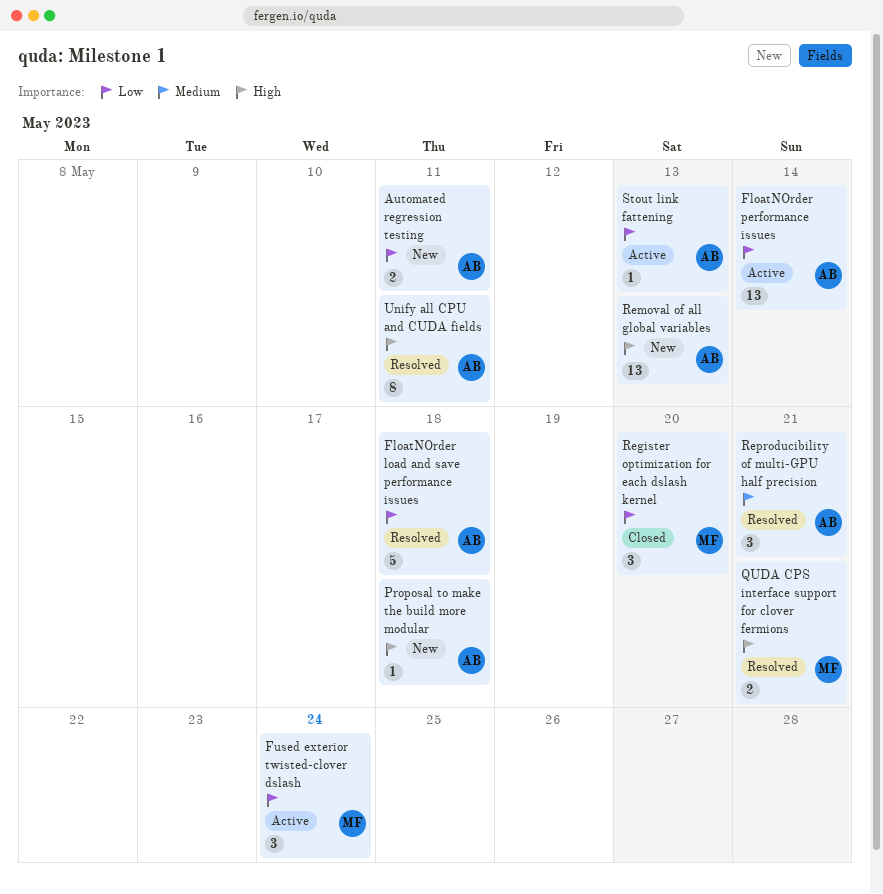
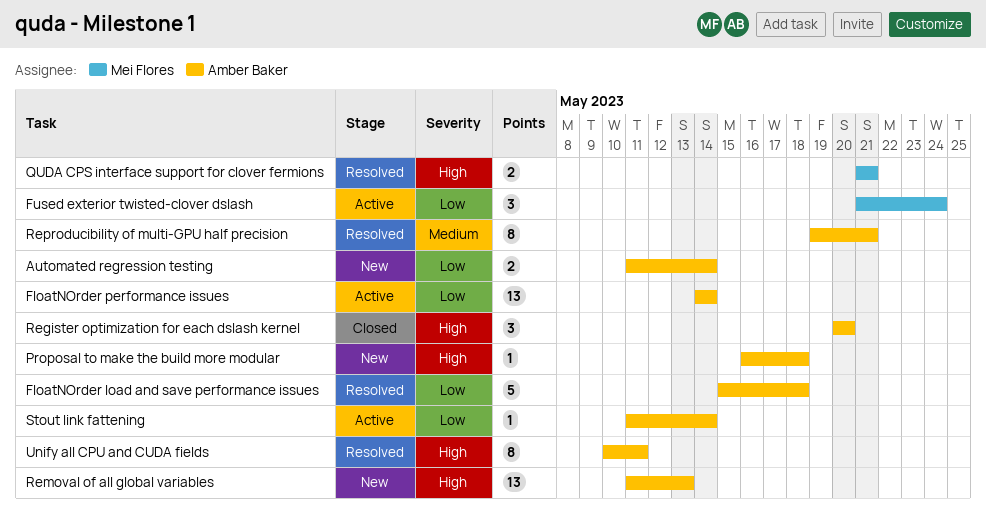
Automated regression testing, due: May 11 -> May 14
Register optimization for each dslash kernel, owner: Mei Flores -> Amber Baker
Register optimization for each dslash kernel, priority: Low -> High
Reproducibility of multi-GPU half precision, estimate: 3 -> 8
Stout link fattening, due: May 13 -> May 14

